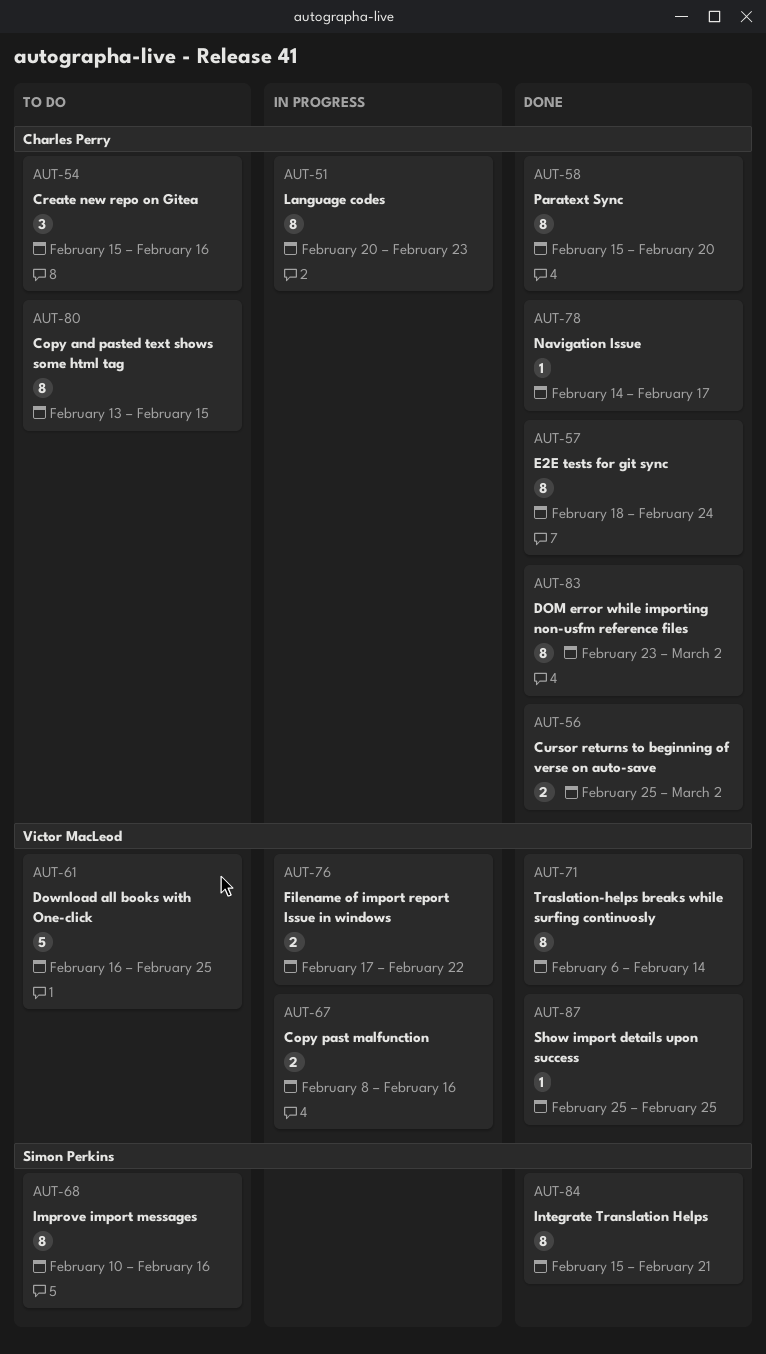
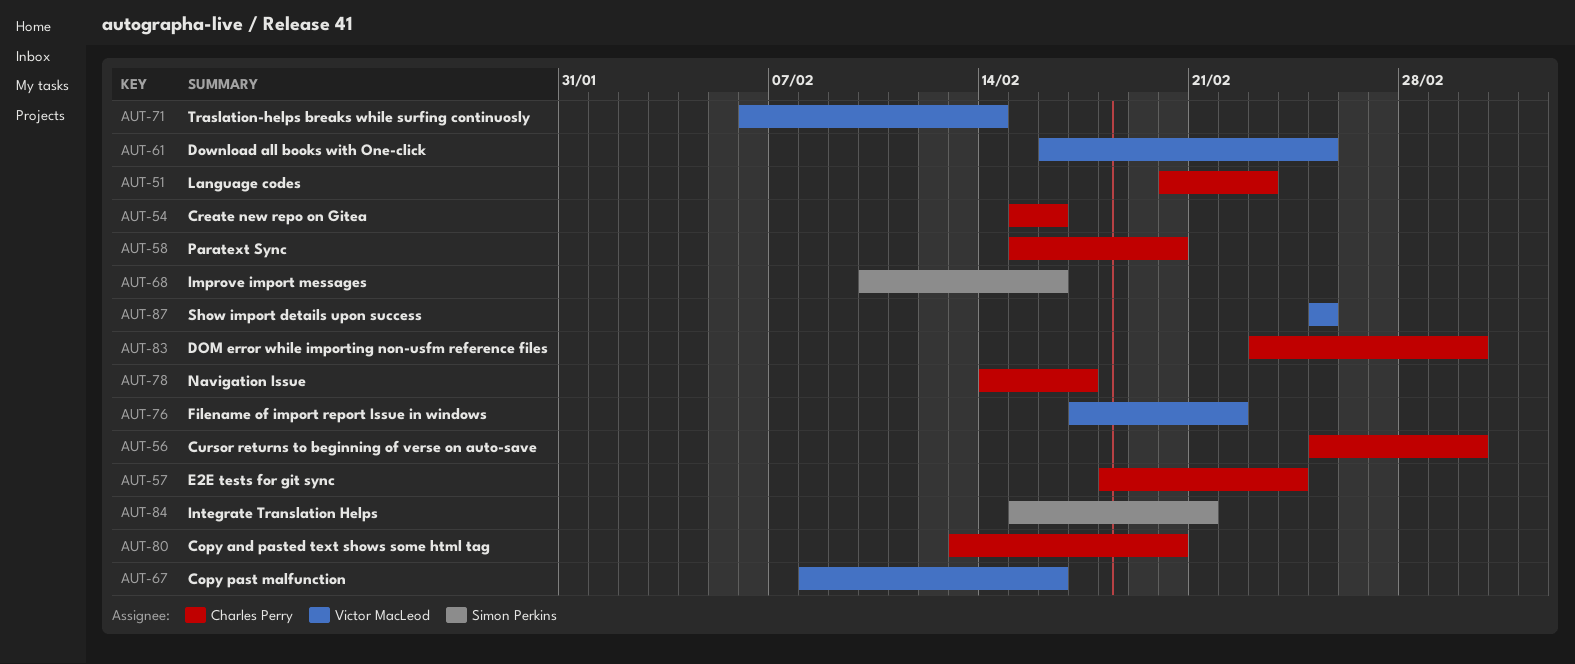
AUT-80, due: Feb 15 -> Feb 20

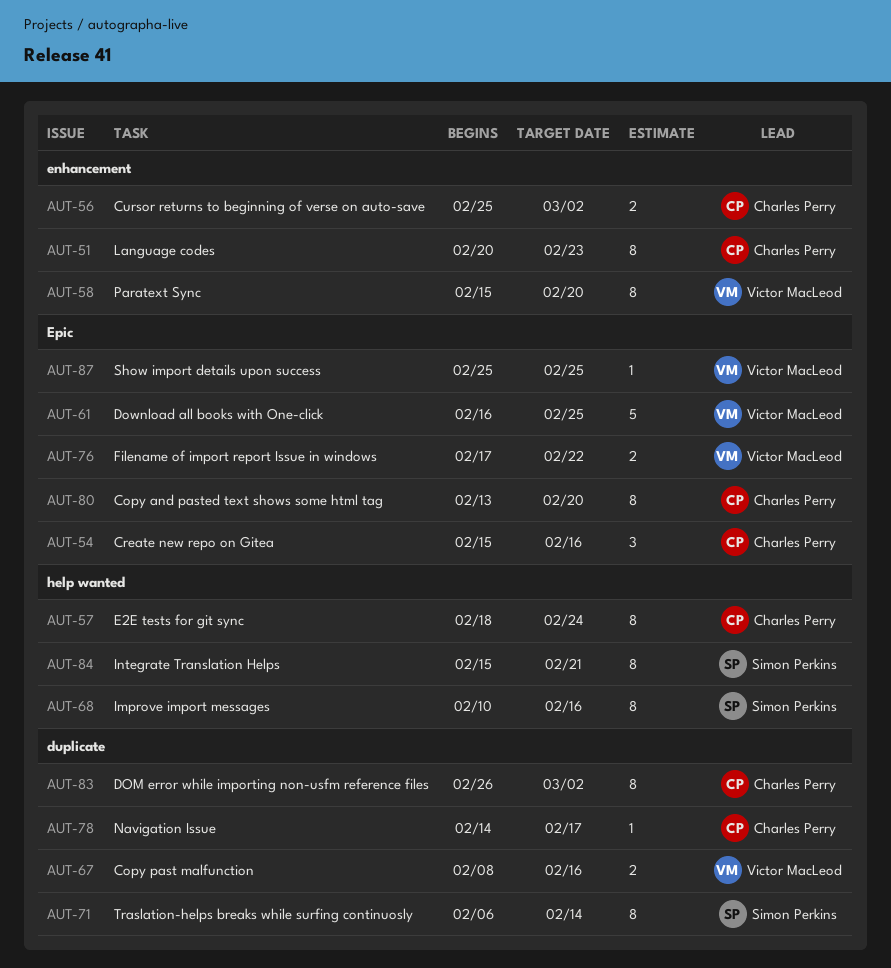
AUT-58, owner: Charles Perry -> Victor MacLeod
AUT-71, owner: Victor MacLeod -> Simon Perkins
AUT-83, start: Feb 23 -> Feb 26

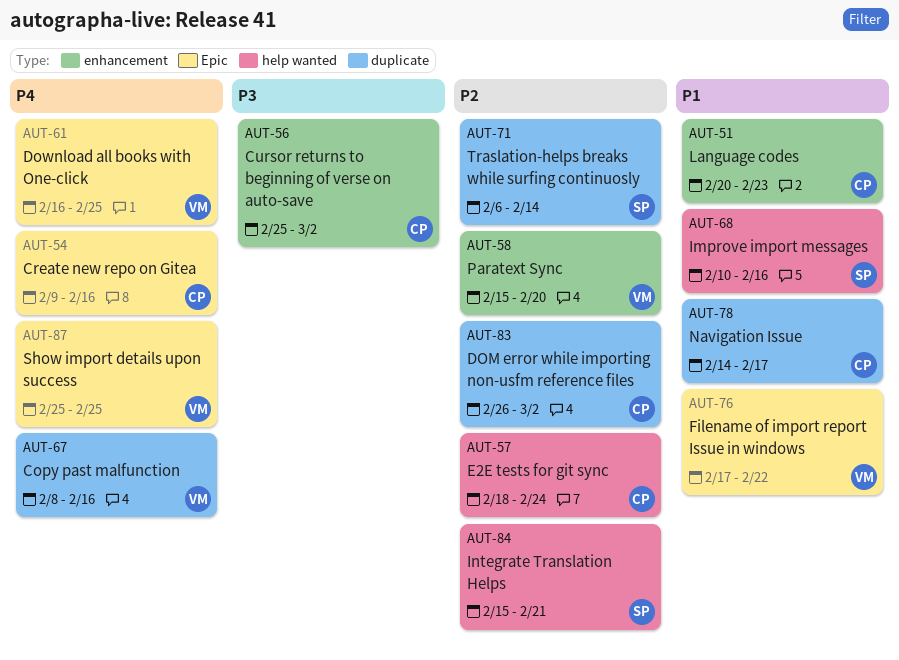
AUT-54, start: Feb 15 -> Feb 9
AUT-80: present -> none

